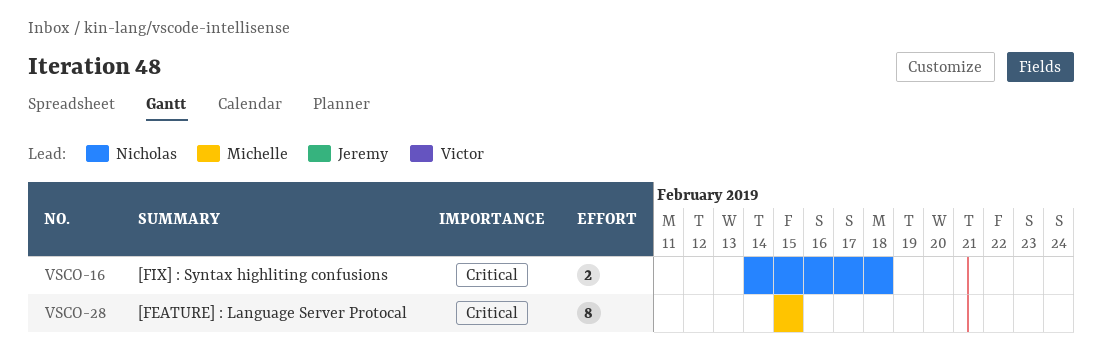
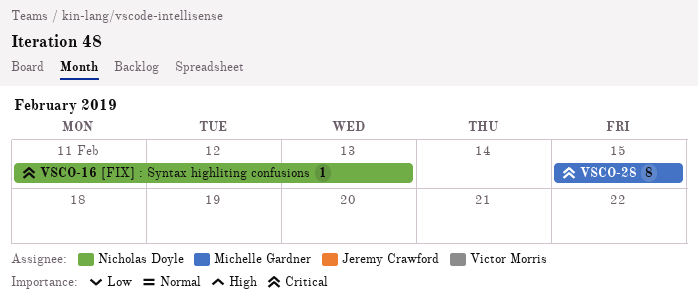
VSCO-16, estimate: 2 -> 1
VSCO-16, start: Feb 14 -> Feb 11
VSCO-16, due: Feb 18 -> Feb 13

